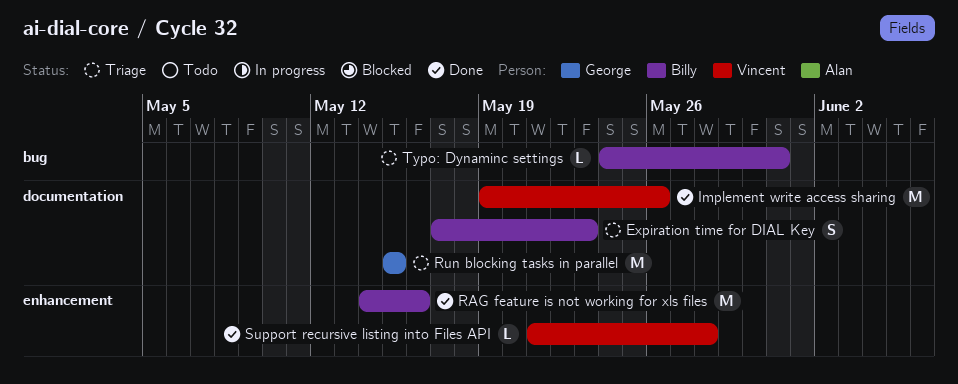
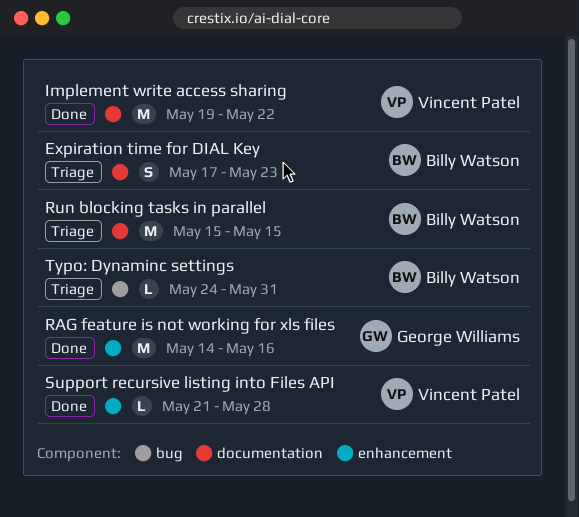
Implement write access sharing, due: May 26 -> May 22
RAG feature is not working for xls files, owner: Billy Watson -> George Williams
Run blocking tasks in parallel, owner: George Williams -> Billy Watson

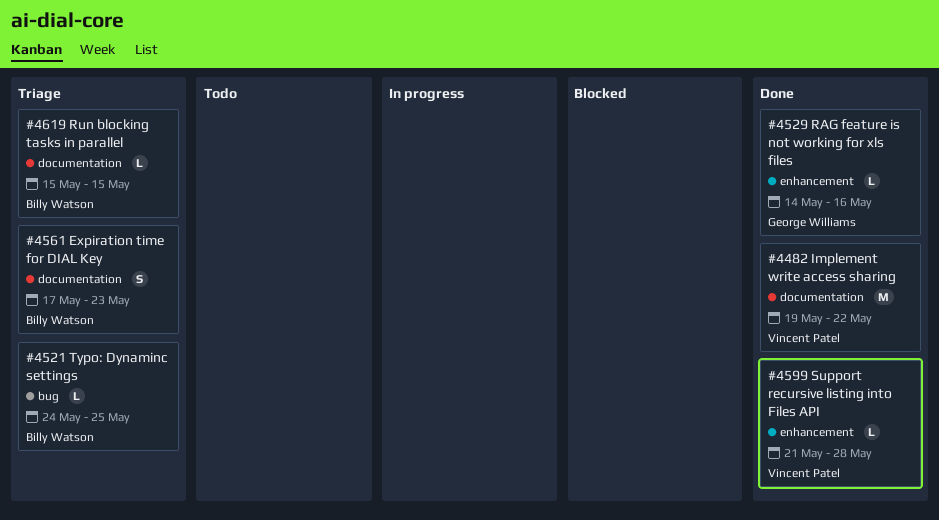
RAG feature is not working for xls files, estimate: M -> L
Run blocking tasks in parallel, estimate: M -> L
Typo: Dynaminc settings, due: May 31 -> May 25

